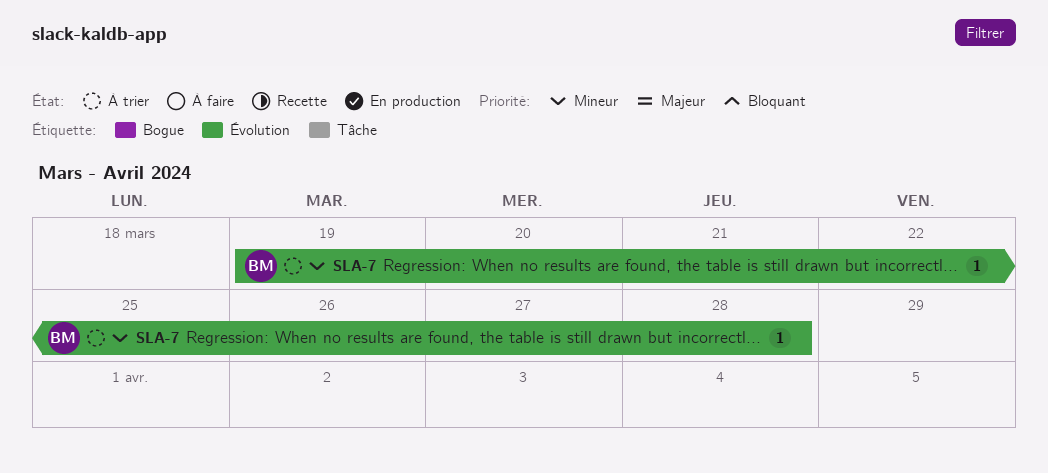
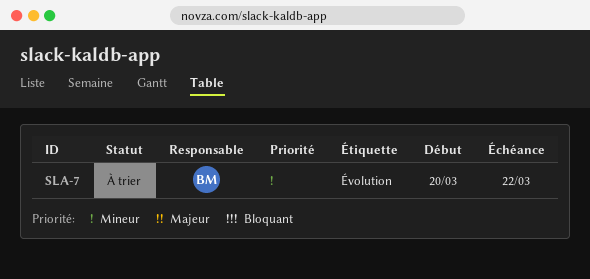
SLA-7, start: Mar 19 -> Mar 20
SLA-7, due: Mar 28 -> Mar 22

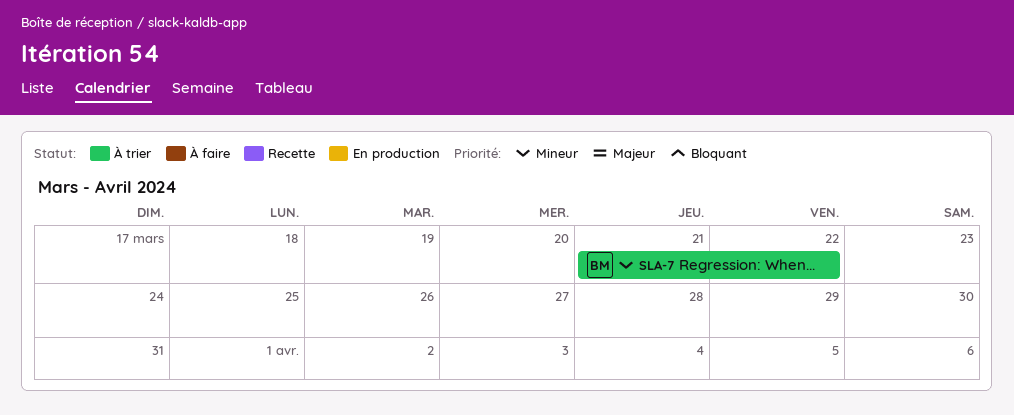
SLA-7, start: Mar 20 -> Mar 21

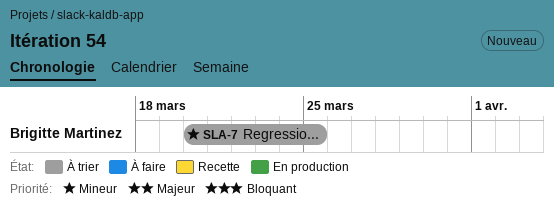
SLA-7, start: Mar 21 -> Mar 20
SLA-7, due: Mar 22 -> Mar 25

